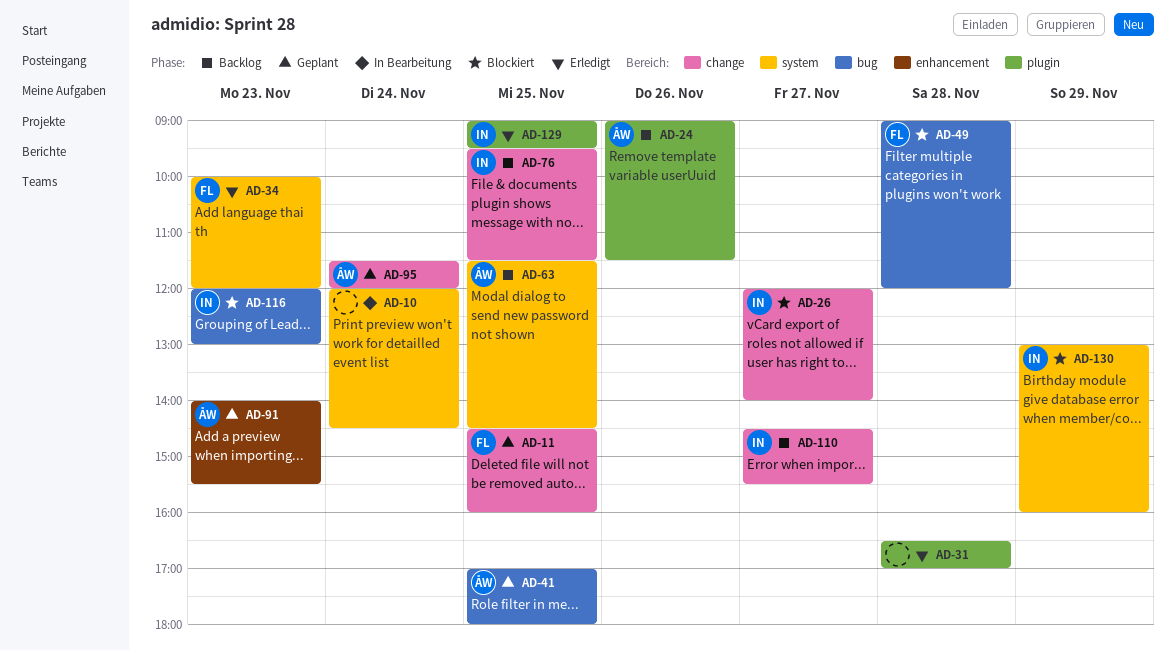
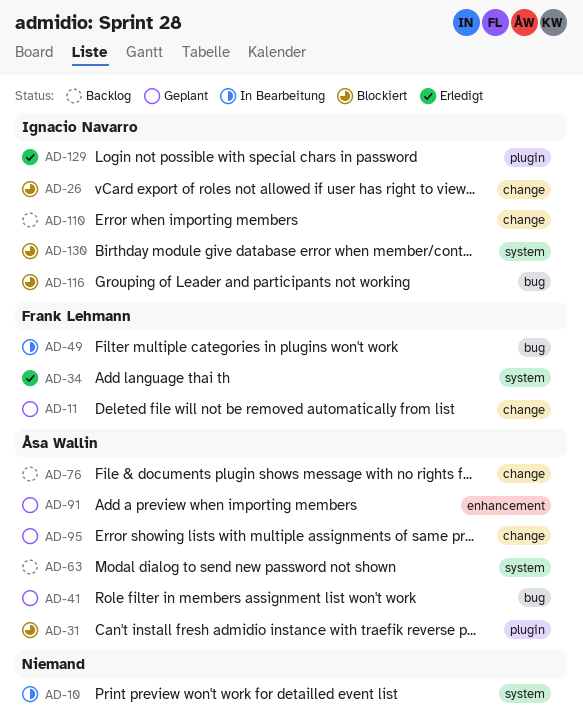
AD-24: present -> none
AD-31, status: Erledigt -> Blockiert
AD-31, owner: none -> Åsa Wallin
AD-49, status: Blockiert -> In Bearbeitung
AD-76, owner: Ignacio Navarro -> Åsa Wallin

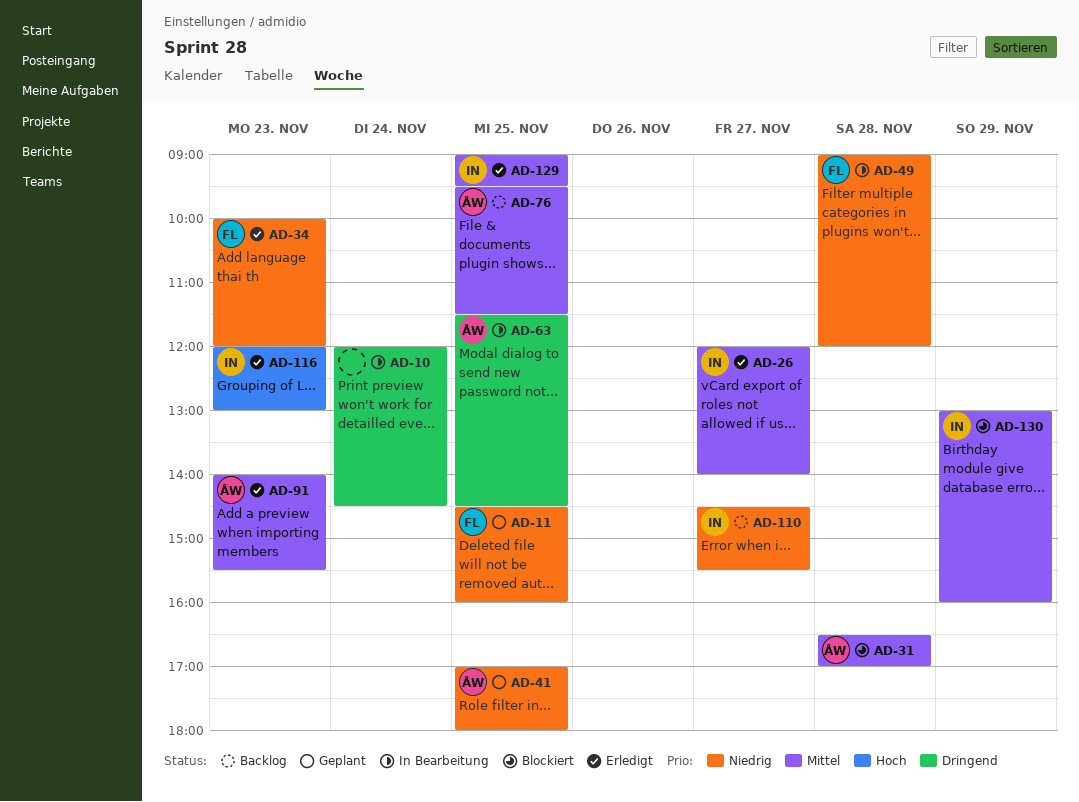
AD-26, status: Blockiert -> Erledigt
AD-63, status: Backlog -> In Bearbeitung
AD-91, status: Geplant -> Erledigt
AD-95: present -> none
AD-116, status: Blockiert -> Erledigt

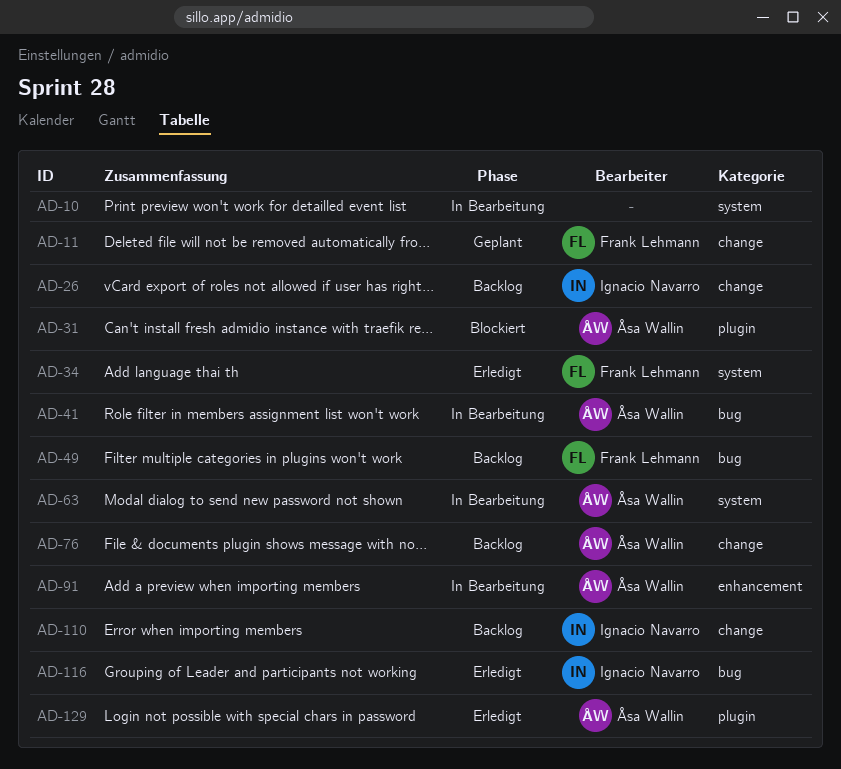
AD-26, status: Erledigt -> Backlog
AD-41, status: Geplant -> In Bearbeitung
AD-49, status: In Bearbeitung -> Backlog
AD-91, status: Erledigt -> In Bearbeitung
AD-129, owner: Ignacio Navarro -> Åsa Wallin
AD-130: present -> none

